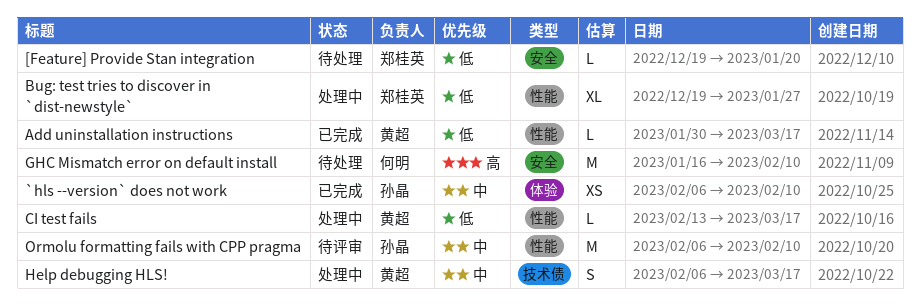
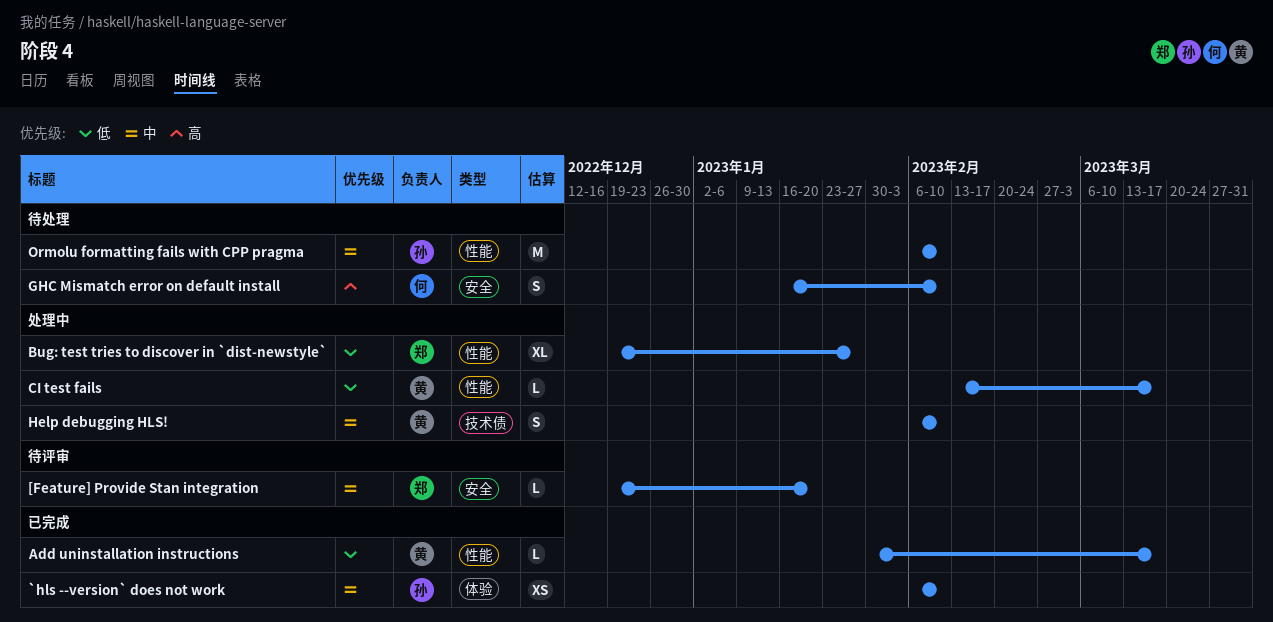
[Feature] Provide Stan integration, status: 待处理 -> 待评审
[Feature] Provide Stan integration, priority: 低 -> 中
GHC Mismatch error on default install, estimate: M -> S
Help debugging HLS!, due: Mar 17 -> Feb 10
Ormolu formatting fails with CPP pragma, status: 待评审 -> 待处理

